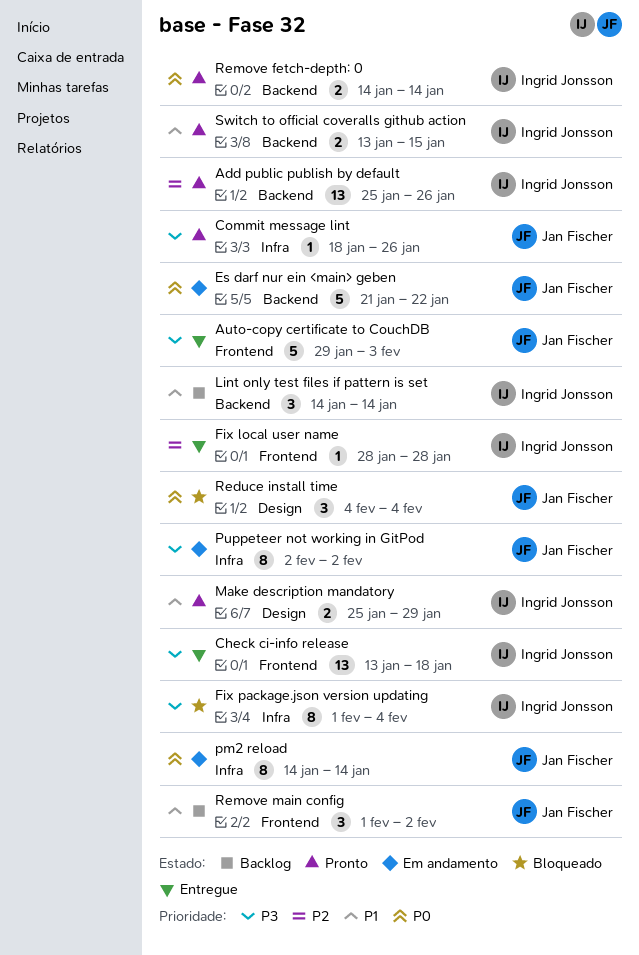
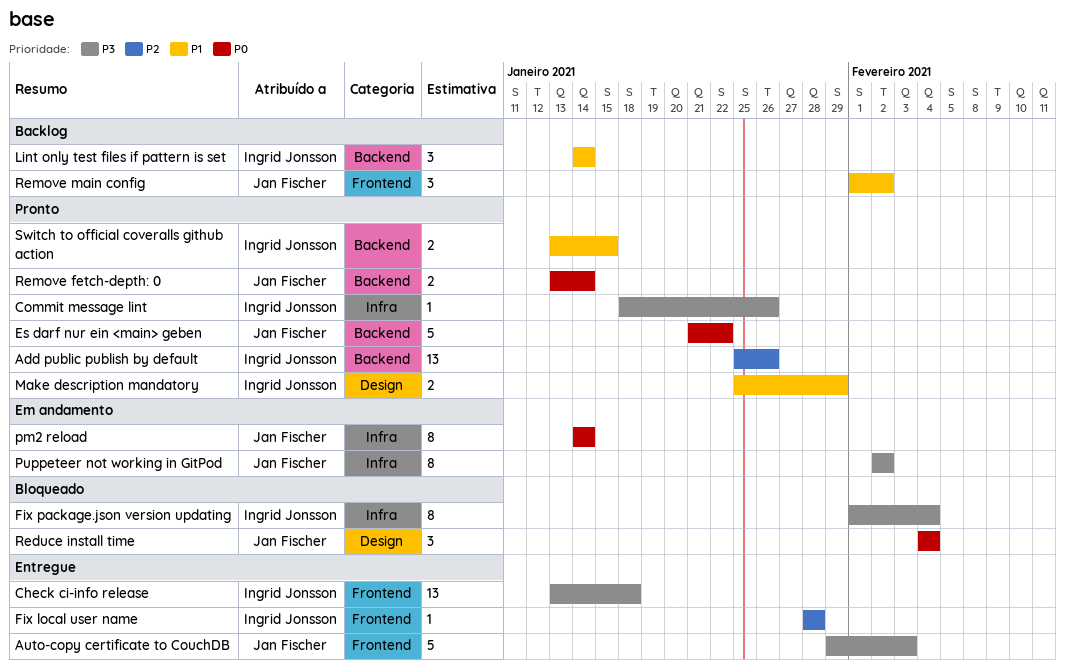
Commit message lint, owner: Jan Fischer -> Ingrid Jonsson
Es darf nur ein <main> geben, status: Em andamento -> Pronto
Remove fetch-depth: 0, owner: Ingrid Jonsson -> Jan Fischer
Remove fetch-depth: 0, start: Jan 14 -> Jan 13

